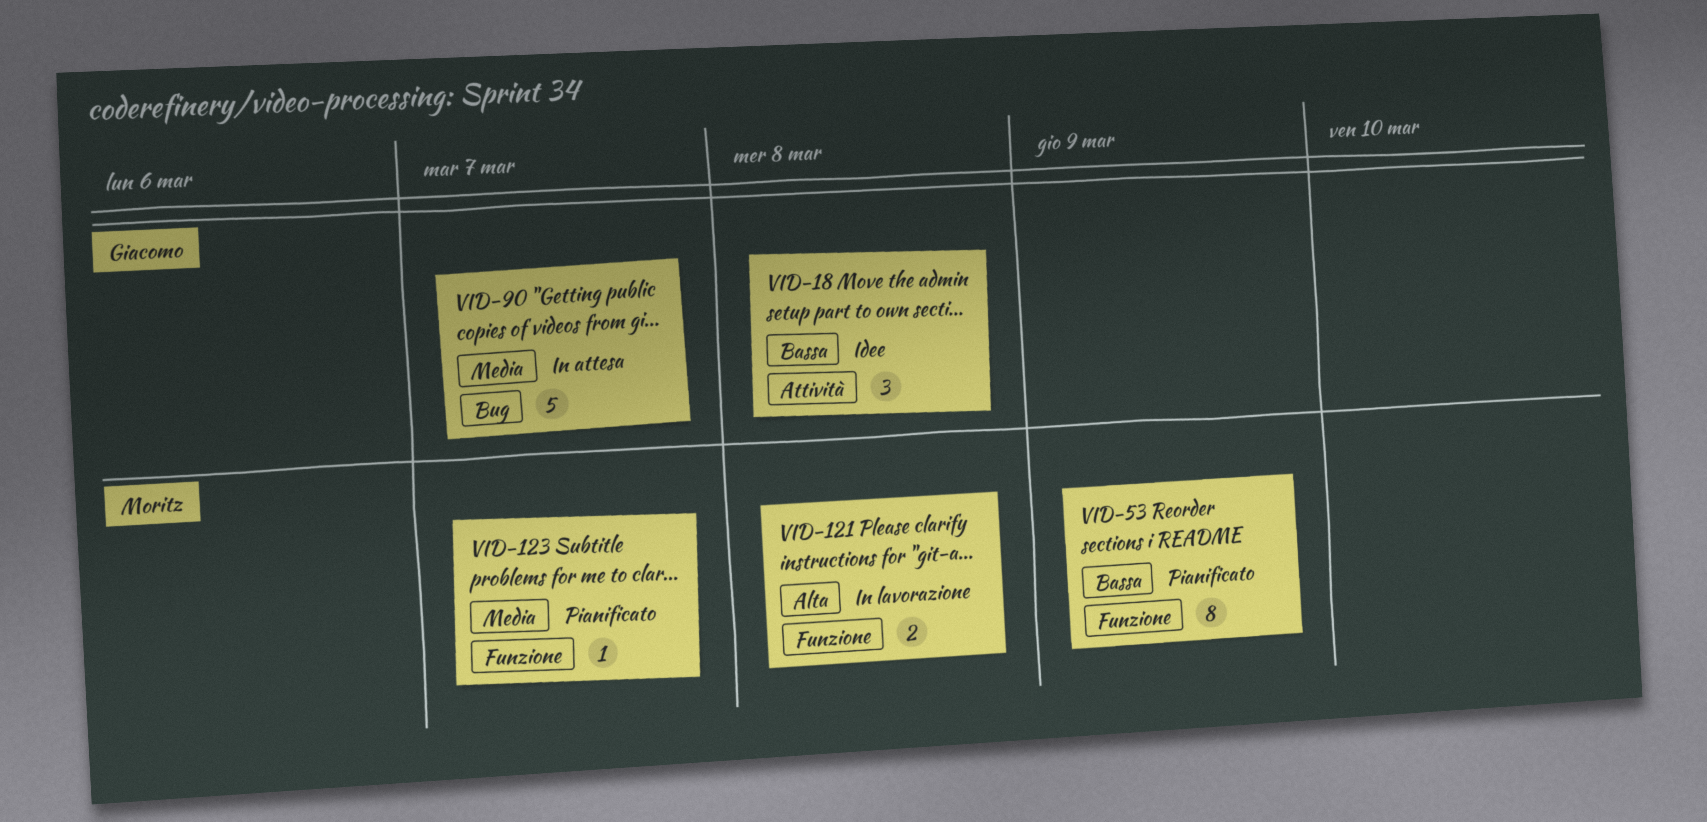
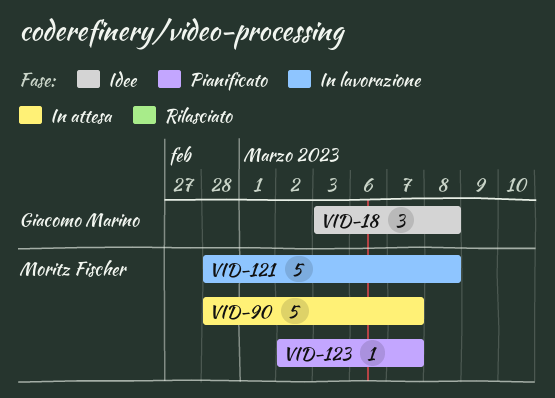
VID-53: present -> none
VID-90, owner: Giacomo Marino -> Moritz Fischer
VID-121, estimate: 2 -> 5

